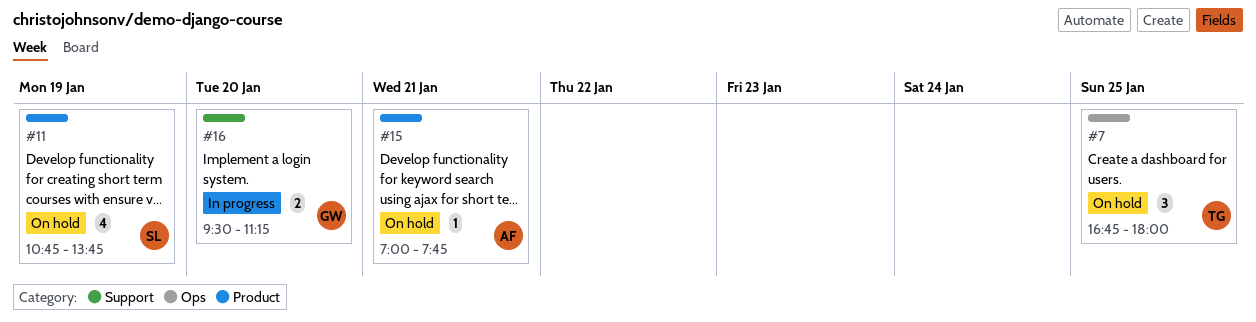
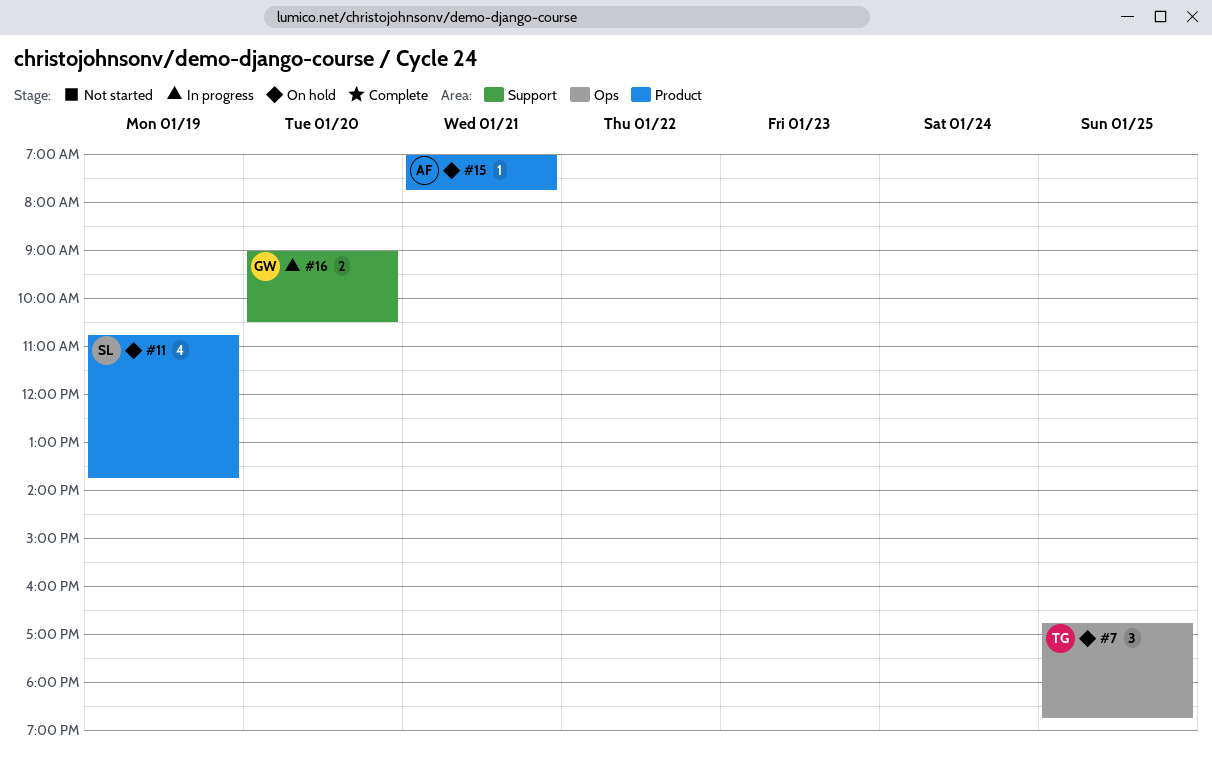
#7, ends: 18:00 -> 18:45
#16, begins: 09:30 -> 09:00
#16, ends: 11:15 -> 10:30

